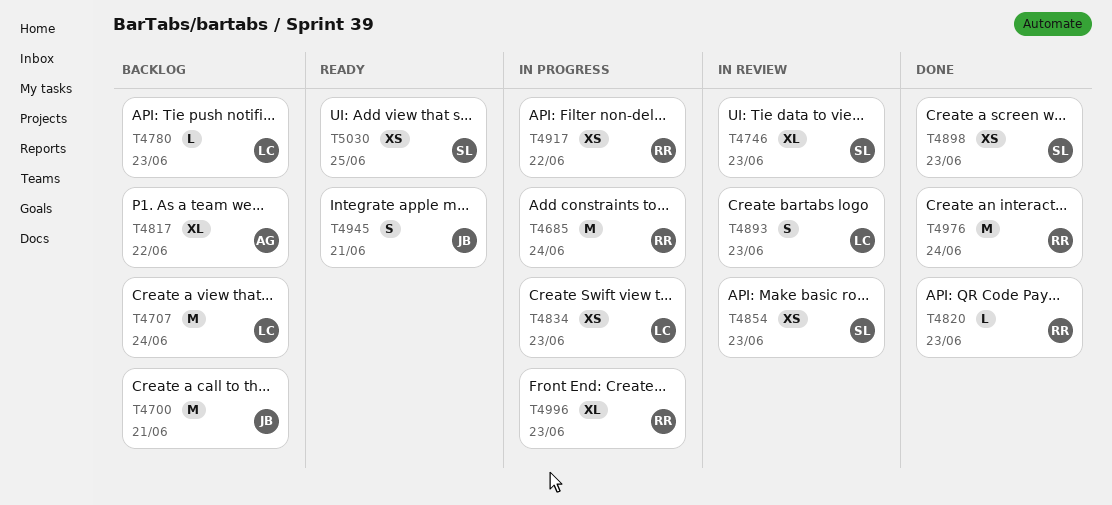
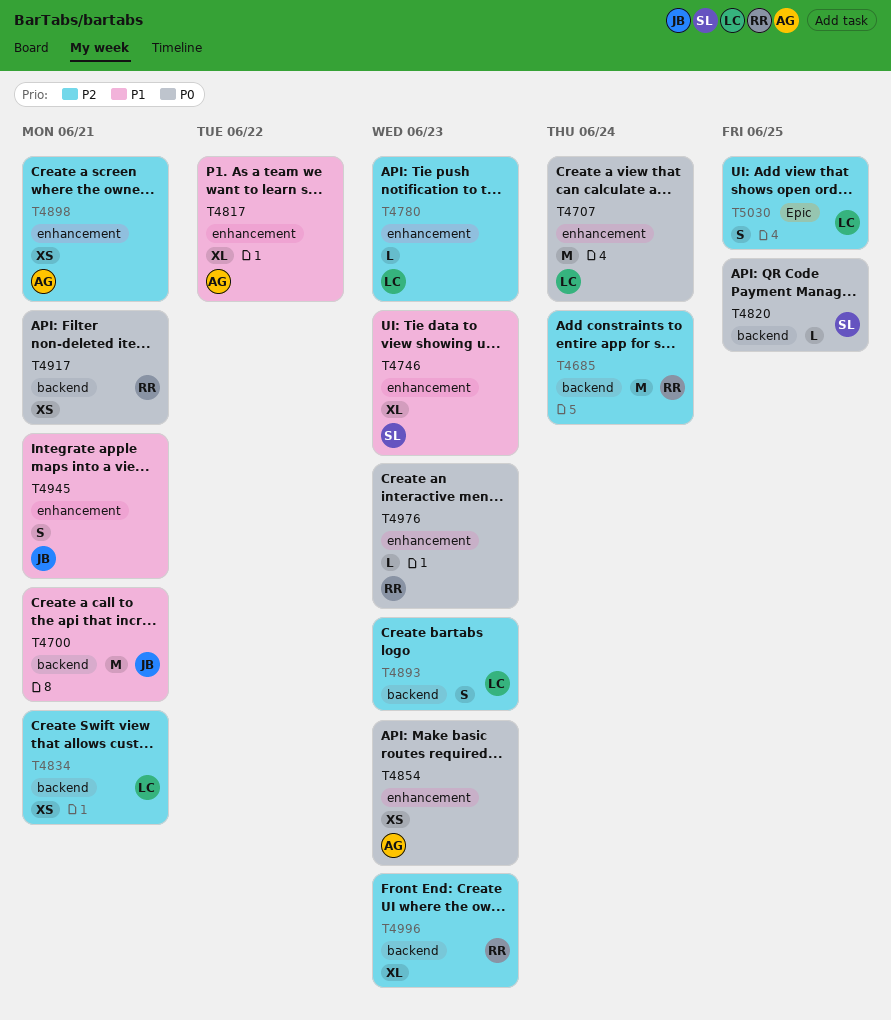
T4820, owner: RR -> SL
T4820, due: Jun 23 -> Jun 25
T4834, due: Jun 23 -> Jun 21
T4854, owner: SL -> AG
T4898, owner: SL -> AG
T4898, due: Jun 23 -> Jun 21
T4917, due: Jun 22 -> Jun 21
T4976, estimate: M -> L
T4976, due: Jun 24 -> Jun 23
T5030, owner: SL -> LC
T5030, estimate: XS -> S

